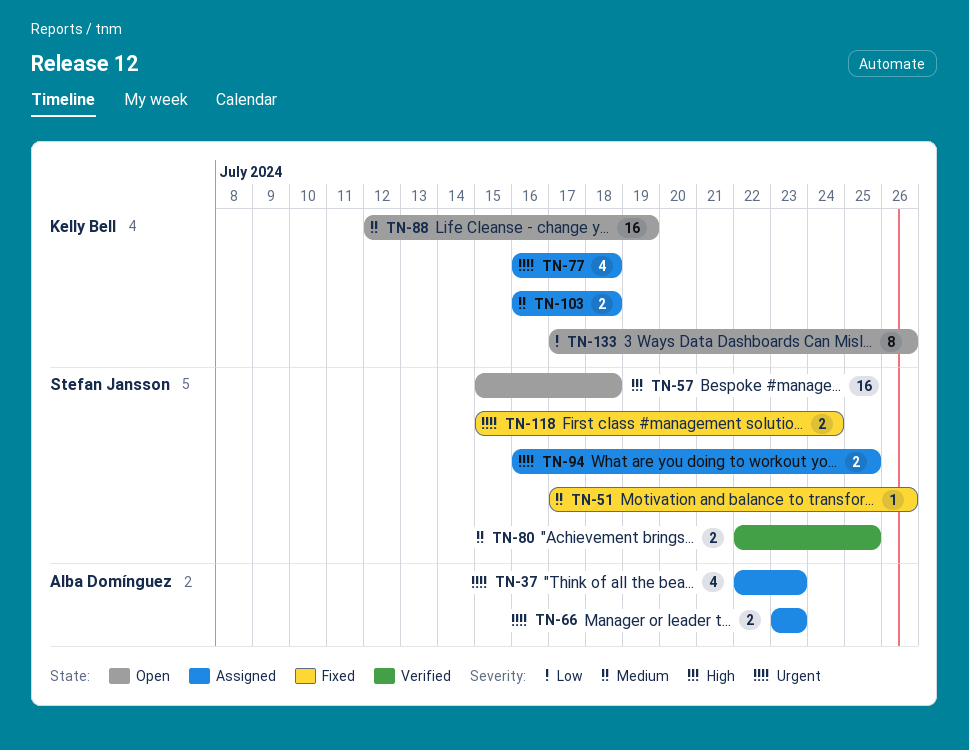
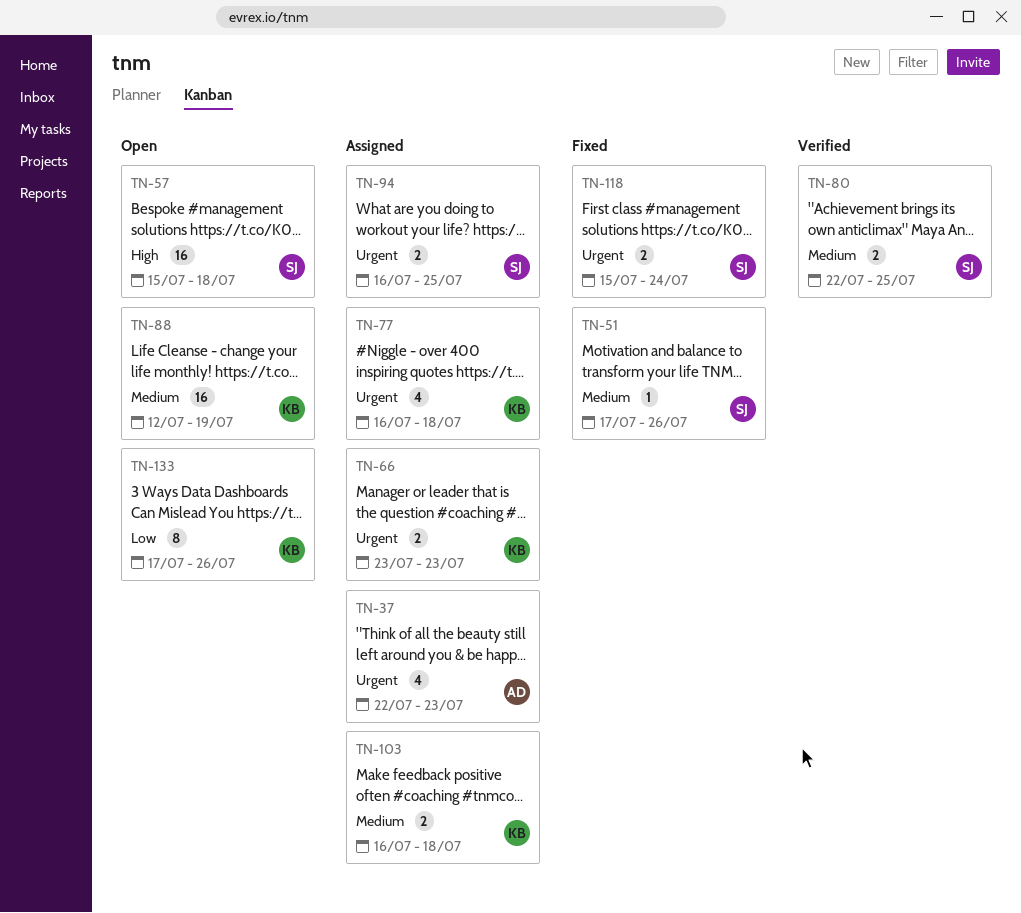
TN-66, owner: Alba Domínguez -> Kelly Bell

